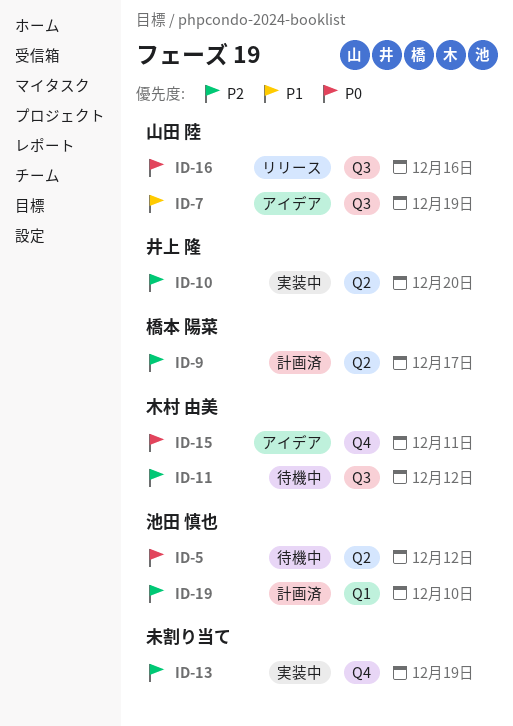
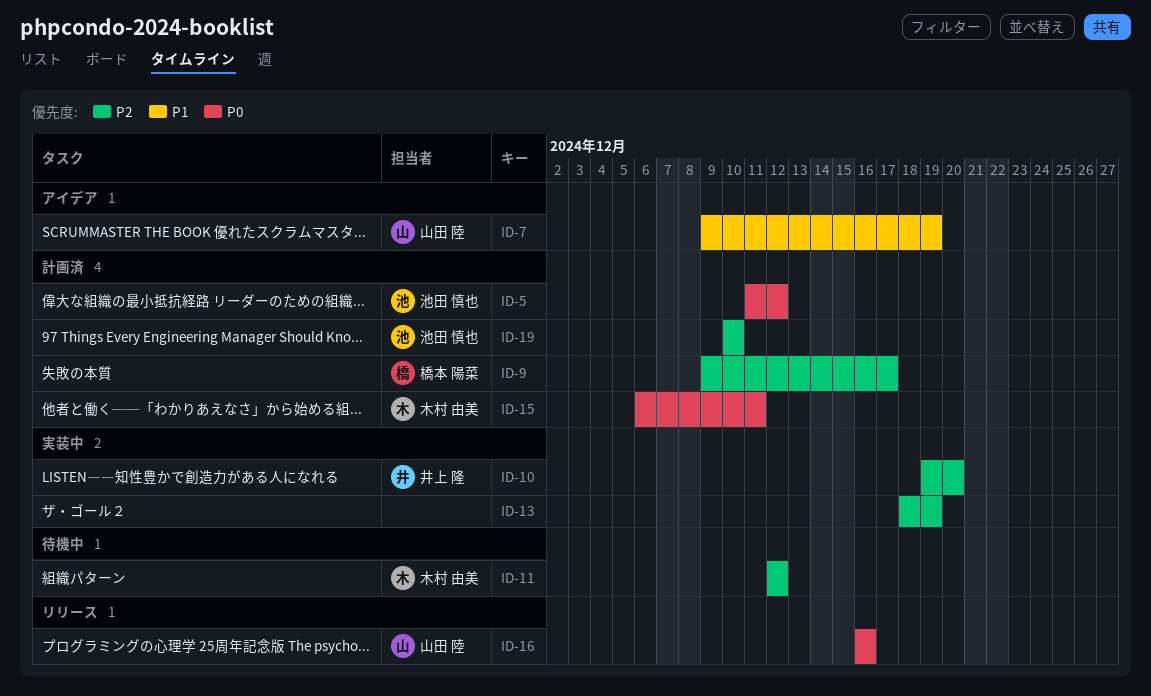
ID-5, status: 待機中 -> 計画済
ID-15, status: アイデア -> 計画済

